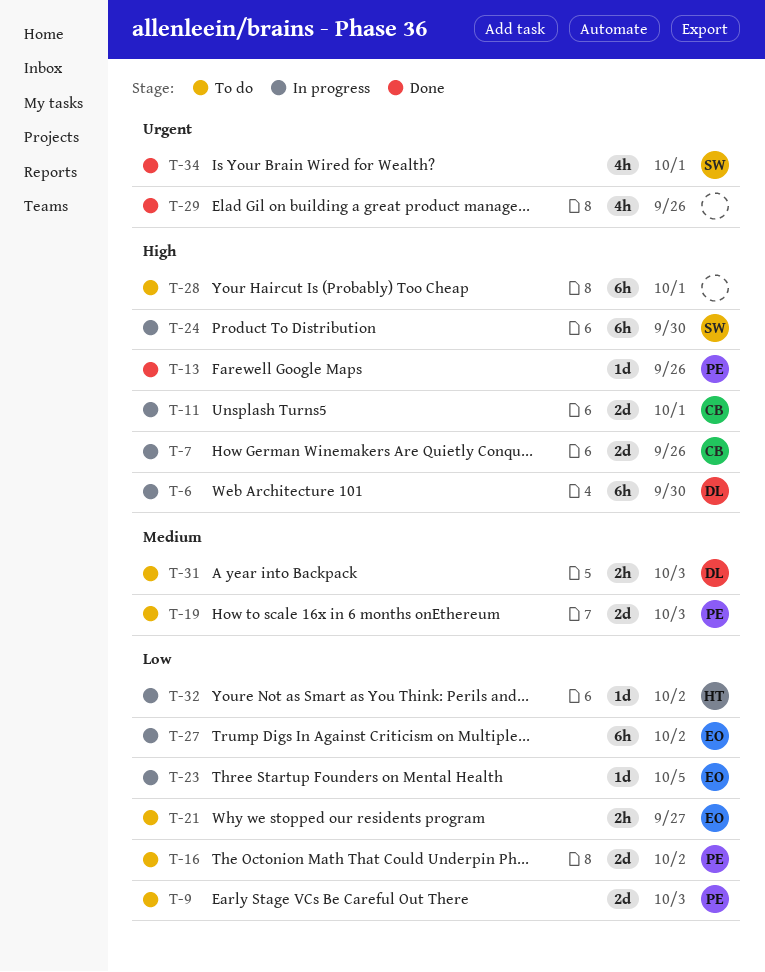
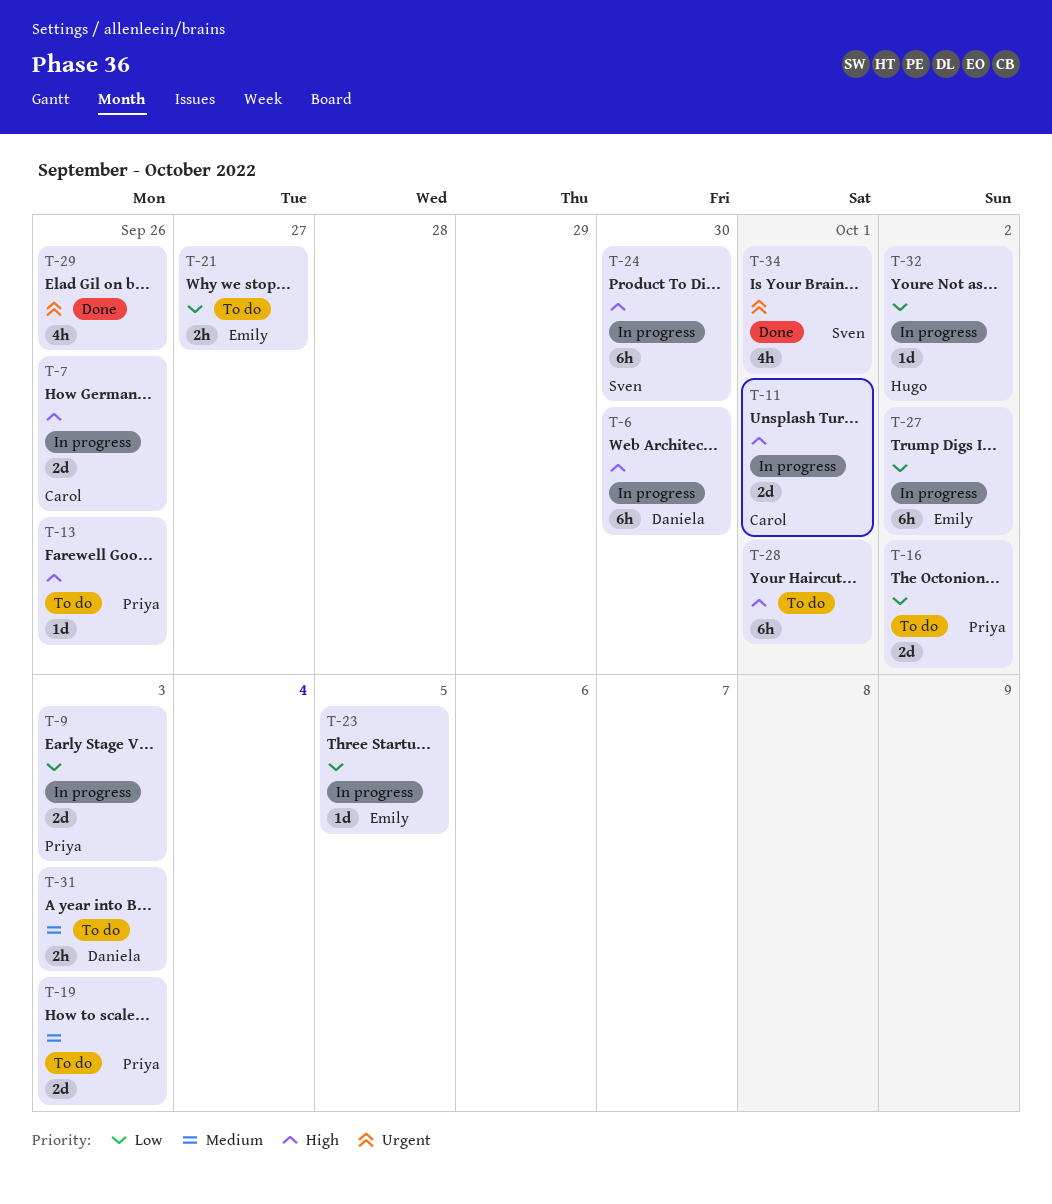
T-9, status: To do -> In progress
T-13, status: Done -> To do

